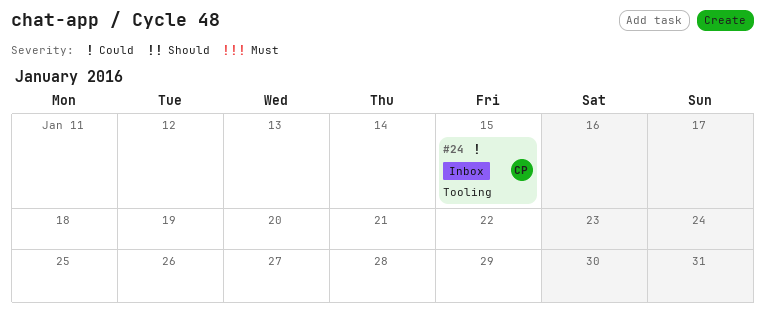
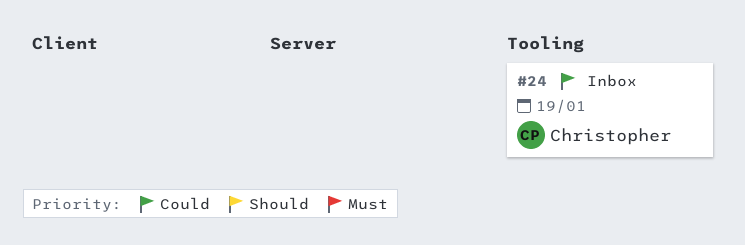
#24, due: Jan 15 -> Jan 19

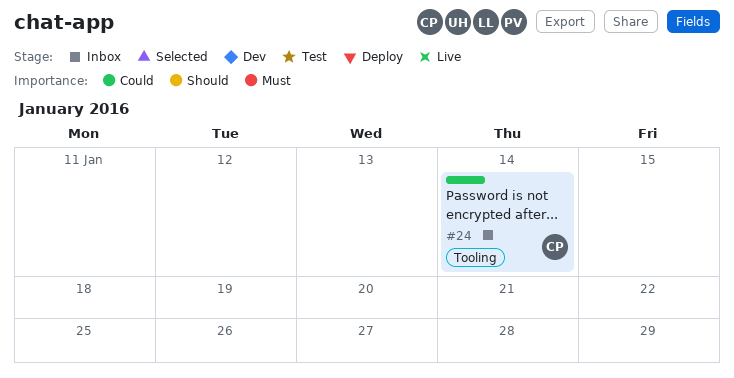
#24, due: Jan 19 -> Jan 14

